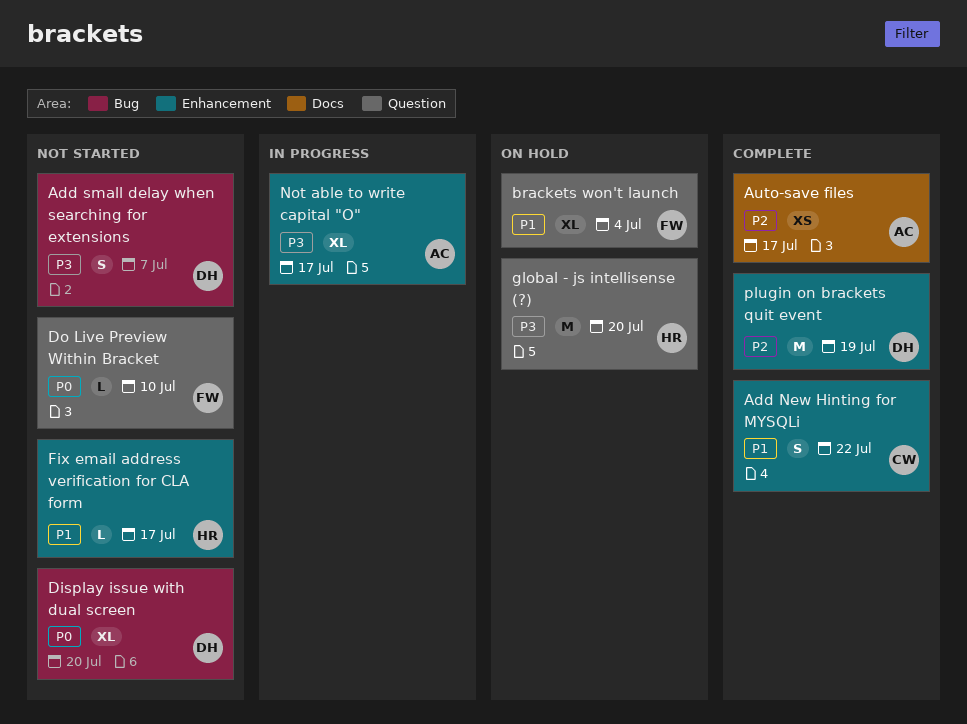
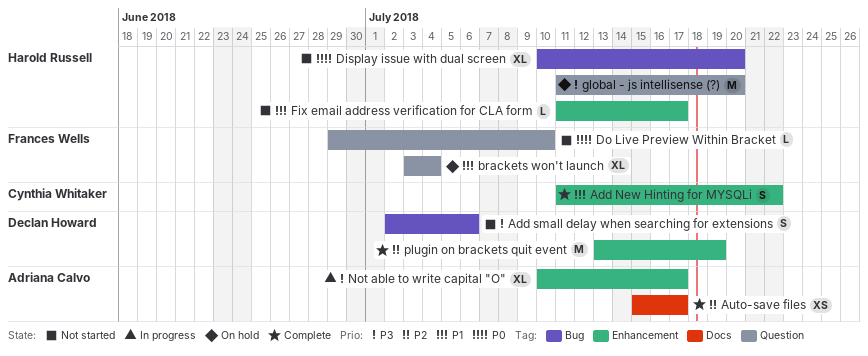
Add small delay when searching for extensions, due: Jul 7 -> Jul 6
Display issue with dual screen, owner: Declan Howard -> Harold Russell

